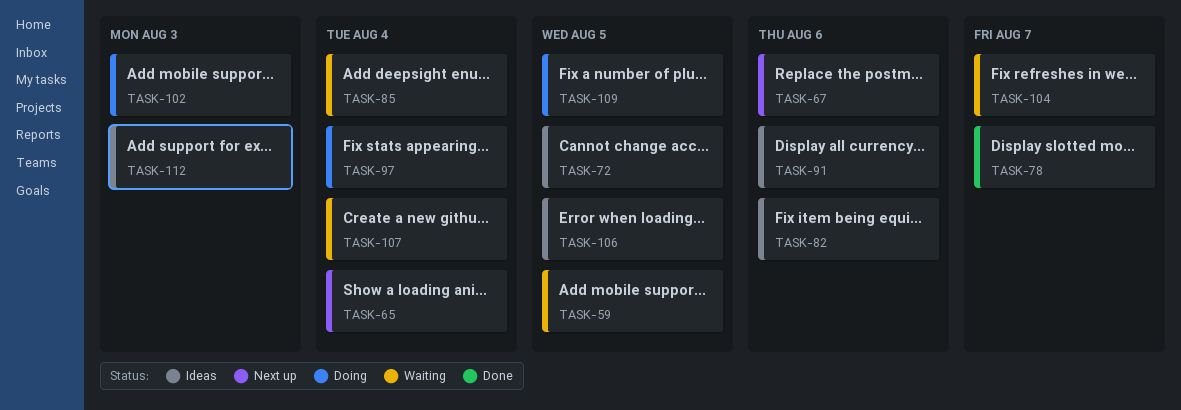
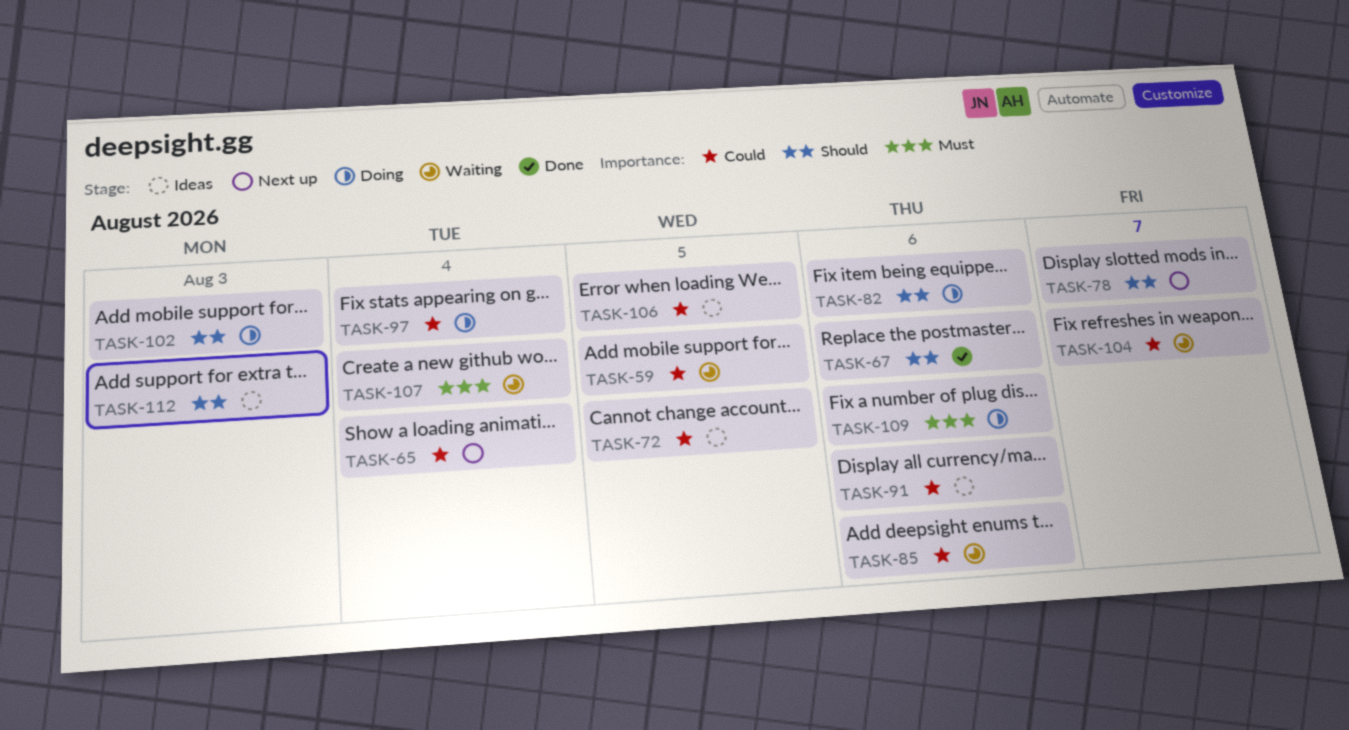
TASK-67, status: Next up -> Done
TASK-78, status: Done -> Next up
TASK-82, status: Ideas -> Doing
TASK-85, due: Aug 4 -> Aug 6
TASK-109, due: Aug 5 -> Aug 6

